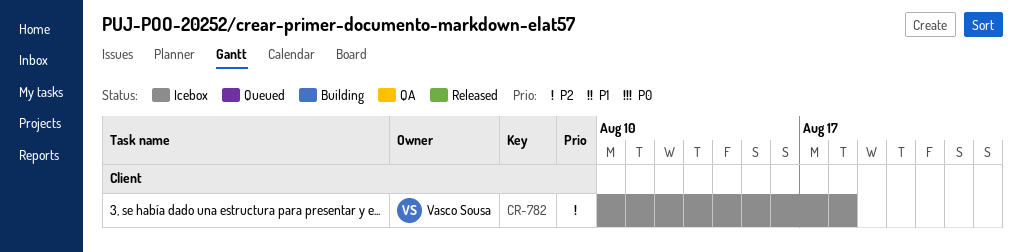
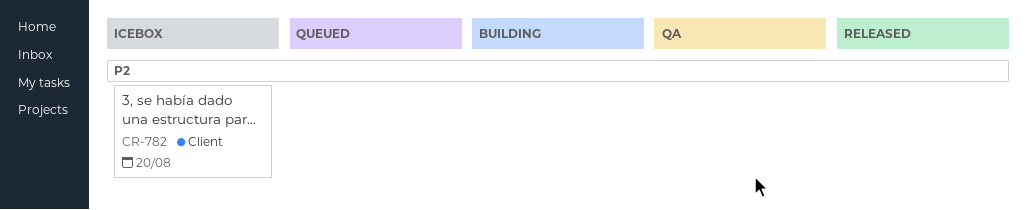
CR-782, due: Aug 18 -> Aug 20

